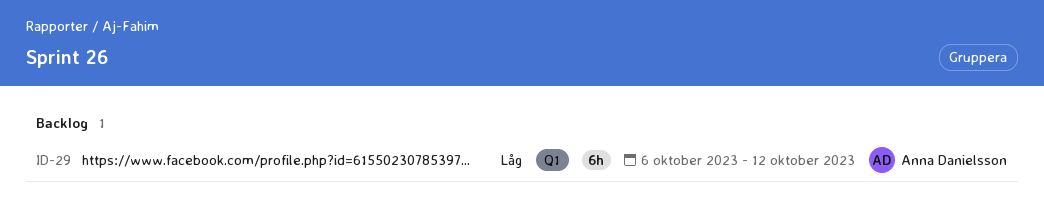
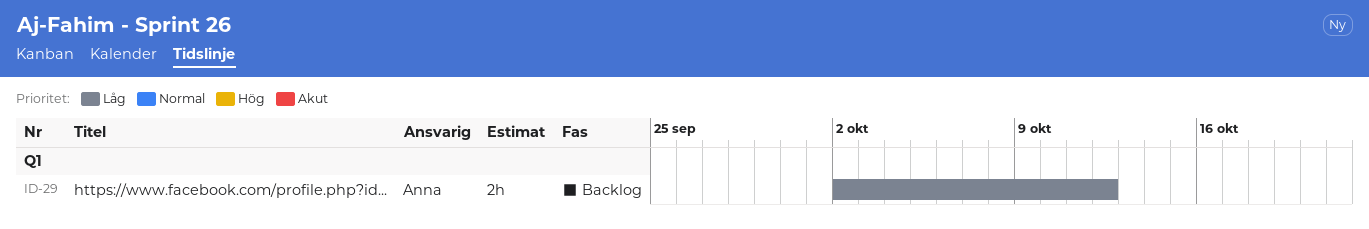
ID-29, estimate: 6h -> 2h
ID-29, start: Oct 6 -> Oct 2

